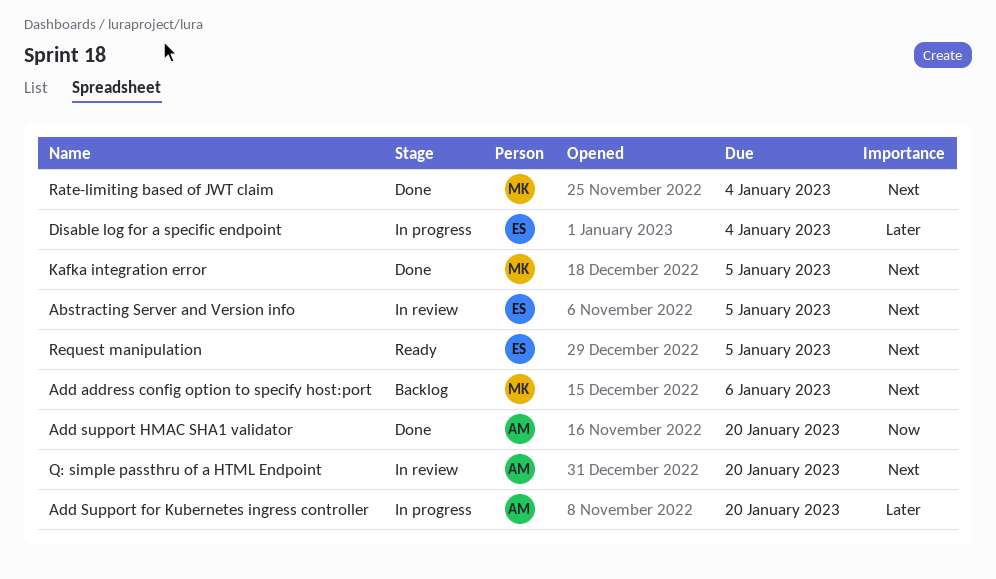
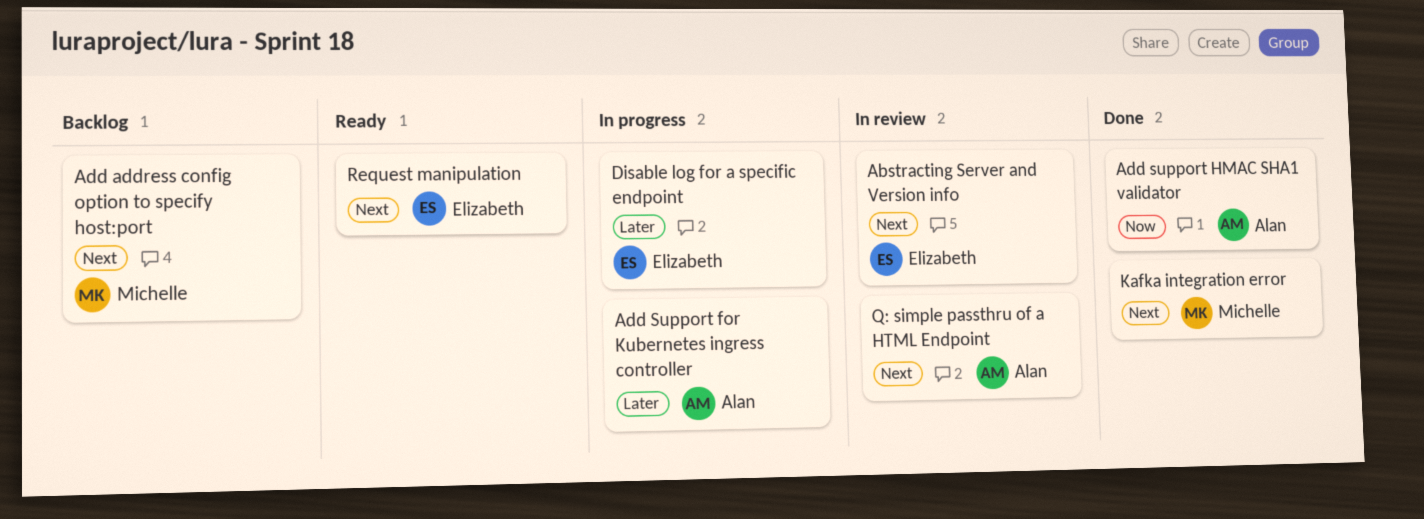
Rate-limiting based of JWT claim: present -> none

